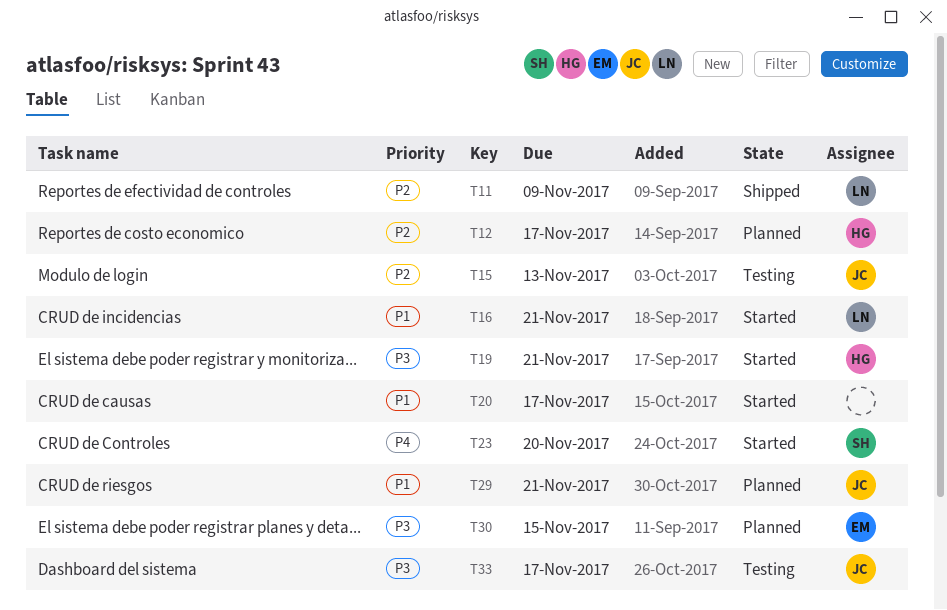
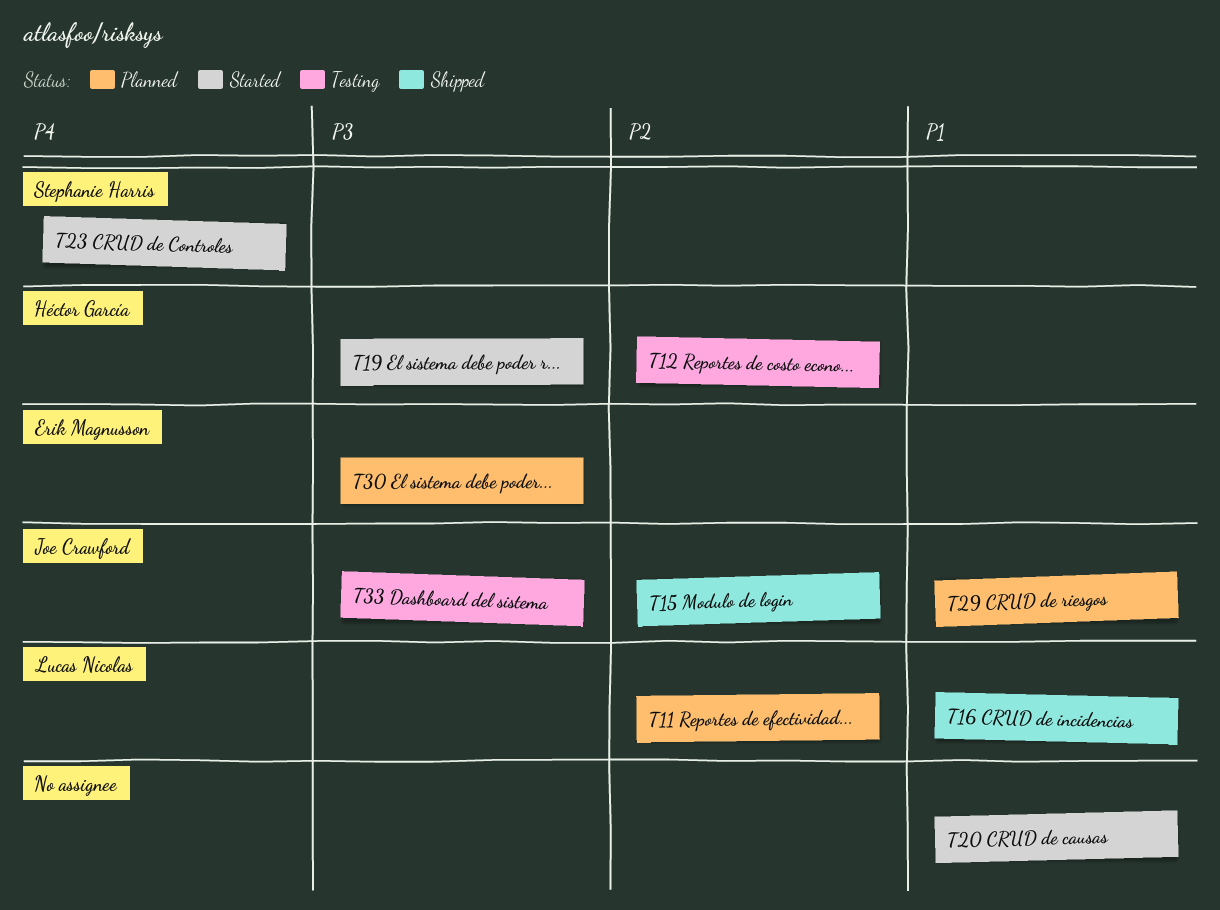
T11, status: Shipped -> Planned
T12, status: Planned -> Testing
T15, status: Testing -> Shipped
T16, status: Started -> Shipped

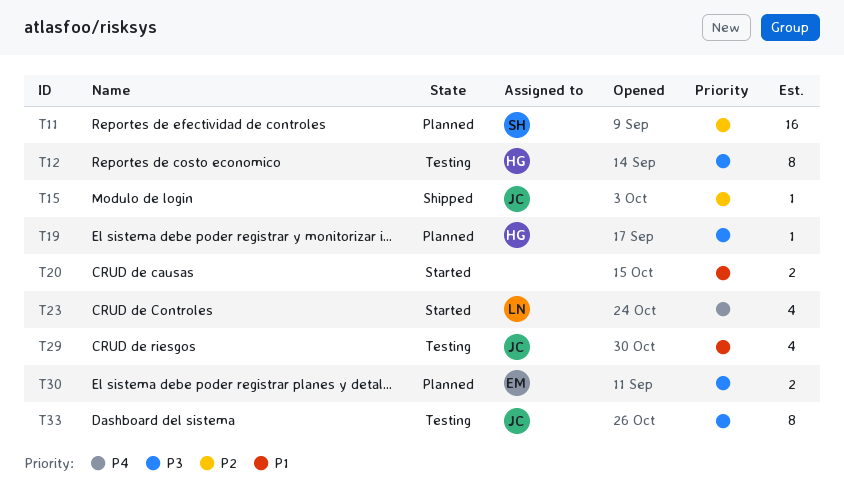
T11, owner: Lucas Nicolas -> Stephanie Harris
T12, priority: P2 -> P3
T16: present -> none
T19, status: Started -> Planned
T23, owner: Stephanie Harris -> Lucas Nicolas
T29, status: Planned -> Testing

